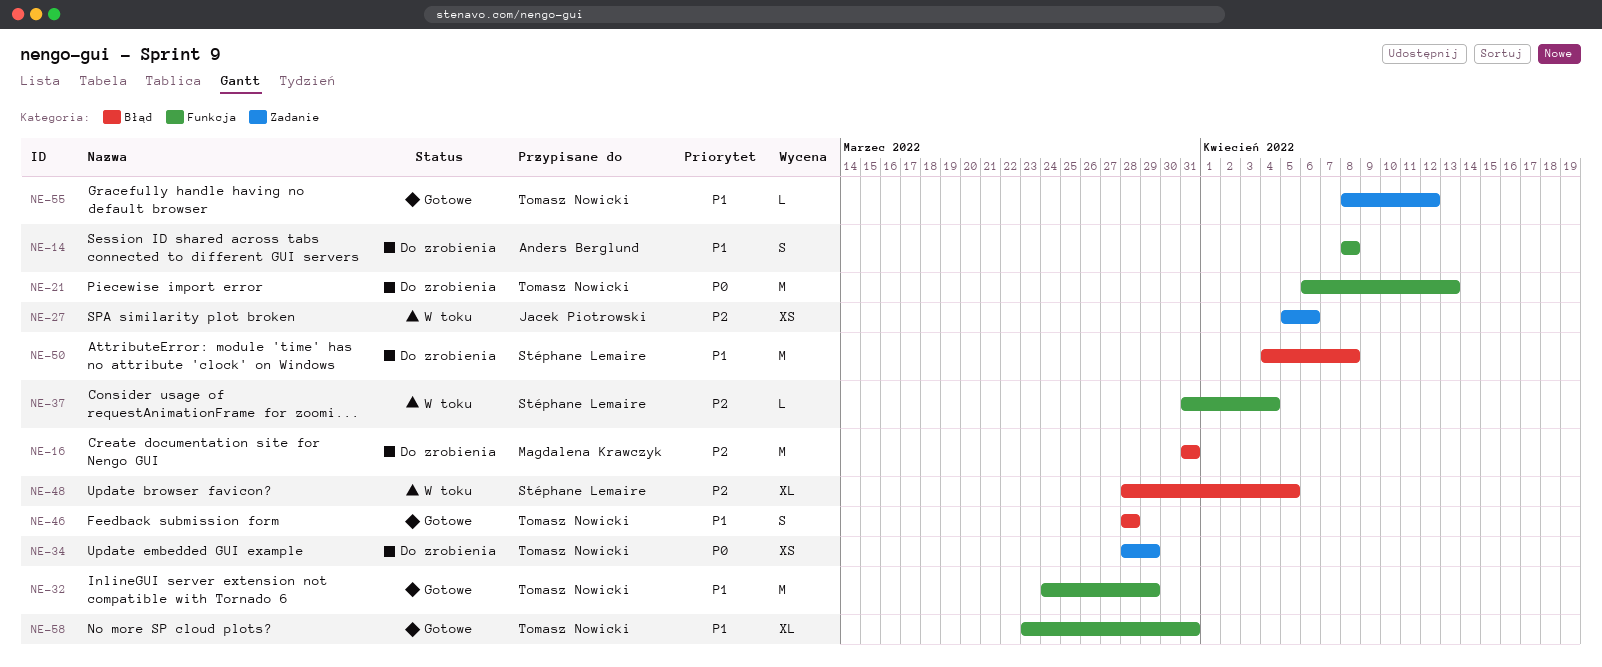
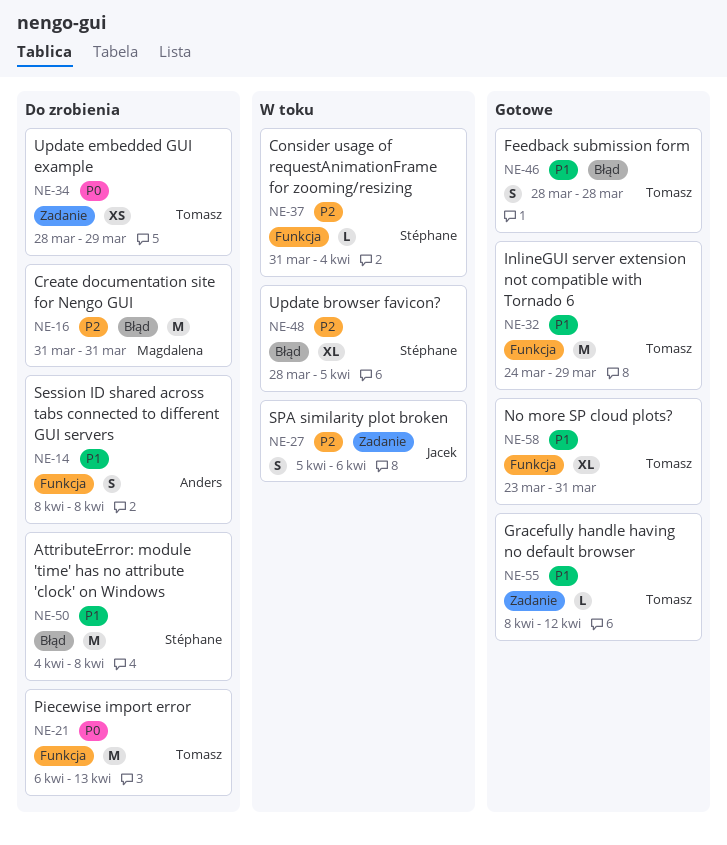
NE-27, estimate: XS -> S

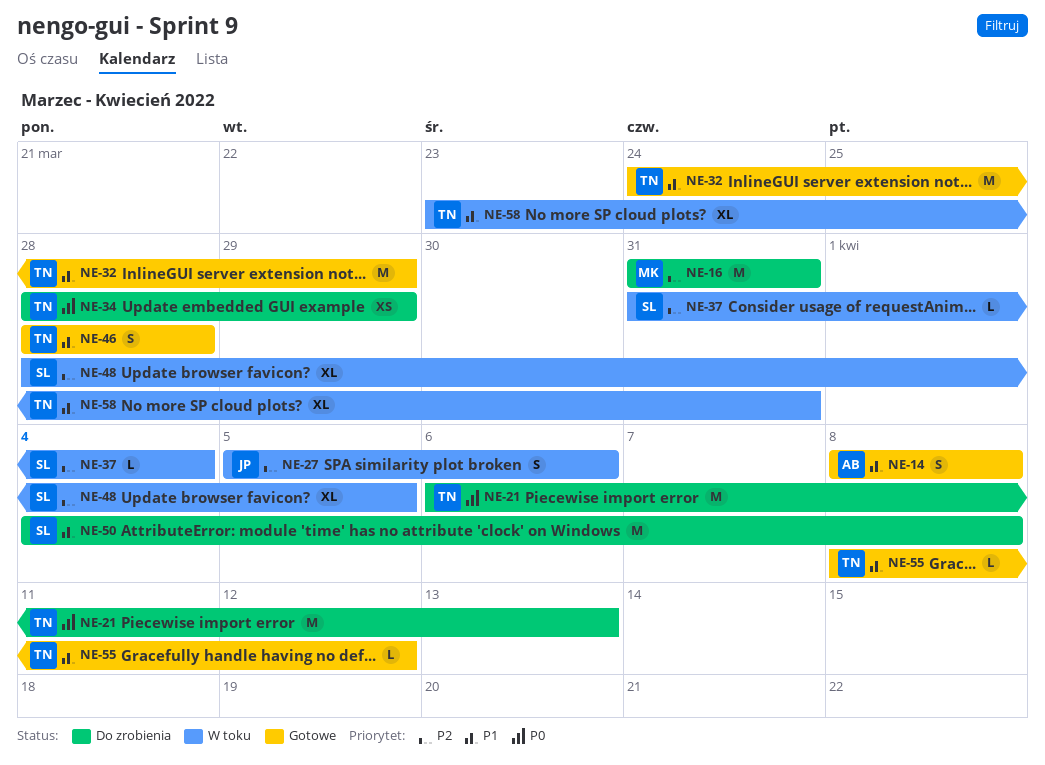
NE-14, status: Do zrobienia -> Gotowe
NE-58, status: Gotowe -> W toku

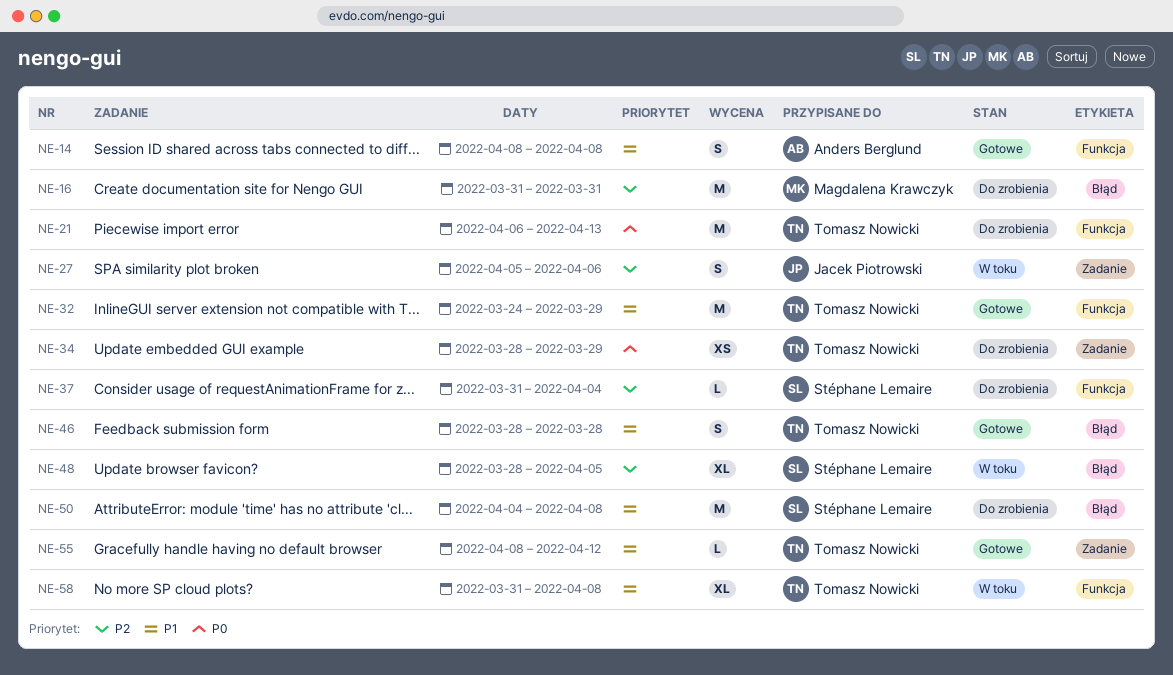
NE-37, status: W toku -> Do zrobienia
NE-58, start: Mar 23 -> Mar 31
NE-58, due: Mar 31 -> Apr 8

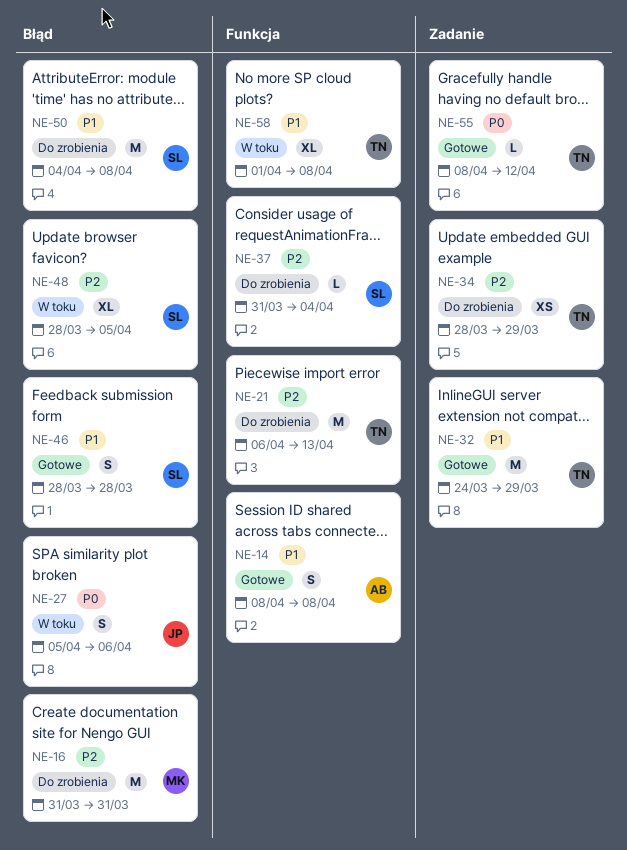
NE-21, priority: P0 -> P2
NE-27, priority: P2 -> P0
NE-27, label: Zadanie -> Błąd
NE-32, label: Funkcja -> Zadanie
NE-34, priority: P0 -> P2
NE-46, owner: Tomasz Nowicki -> Stéphane Lemaire
NE-55, priority: P1 -> P0
NE-58, start: Mar 31 -> Apr 1

